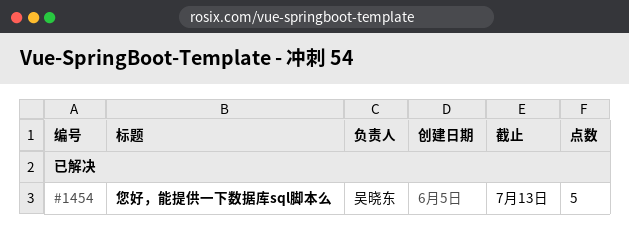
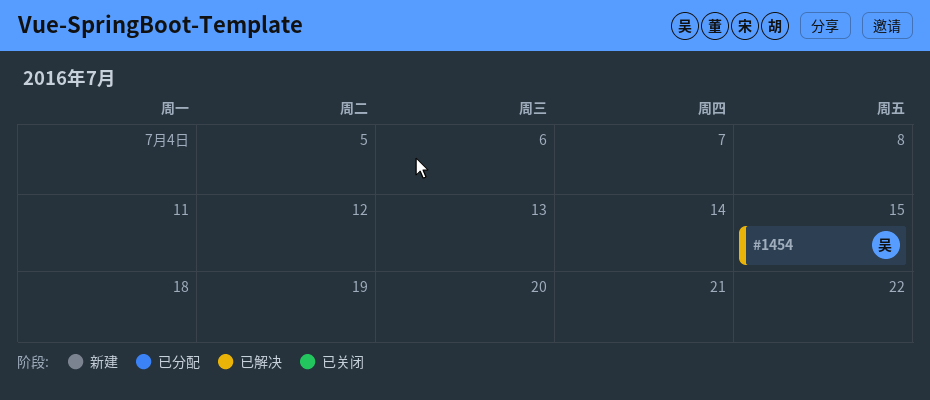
#1454, due: Jul 13 -> Jul 15

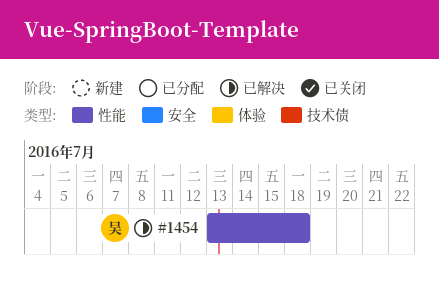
#1454, due: Jul 15 -> Jul 18

